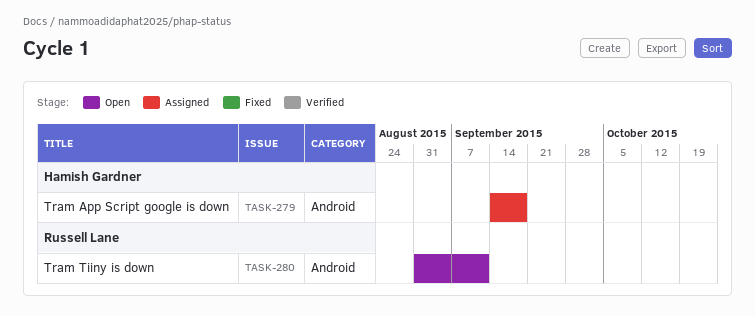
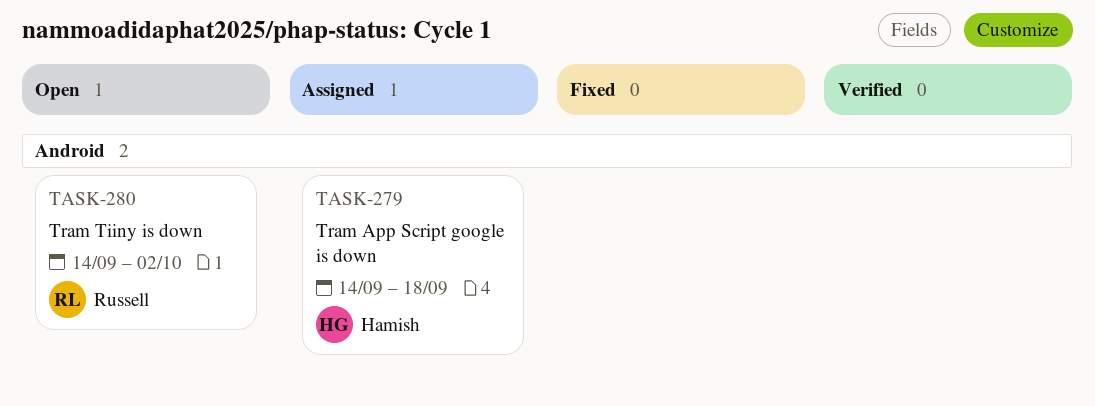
TASK-280, start: Aug 31 -> Sep 14
TASK-280, due: Sep 11 -> Oct 2

